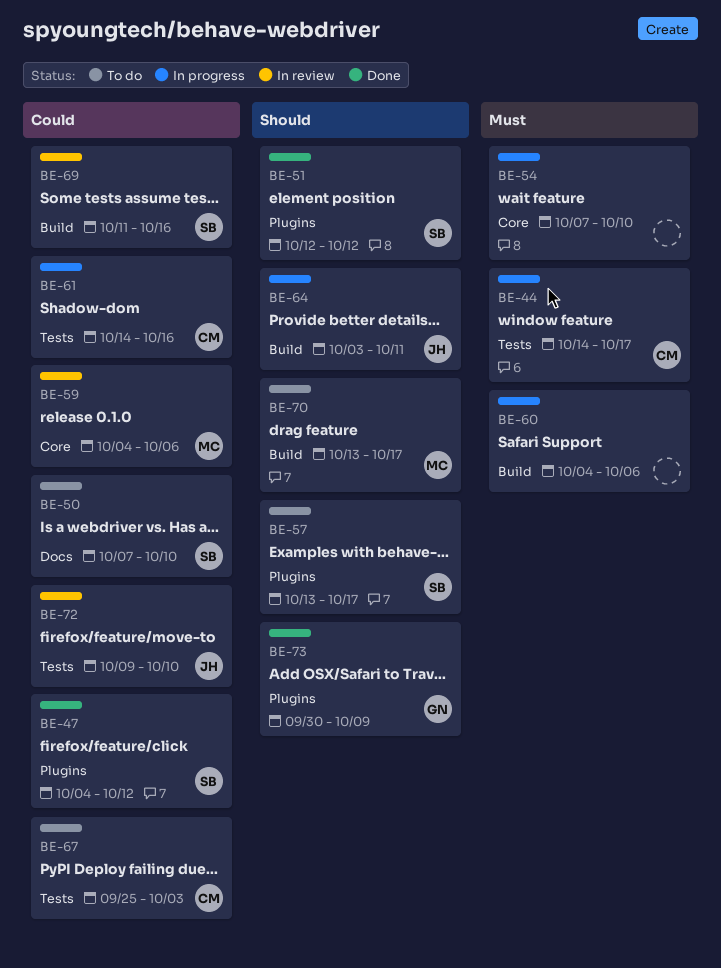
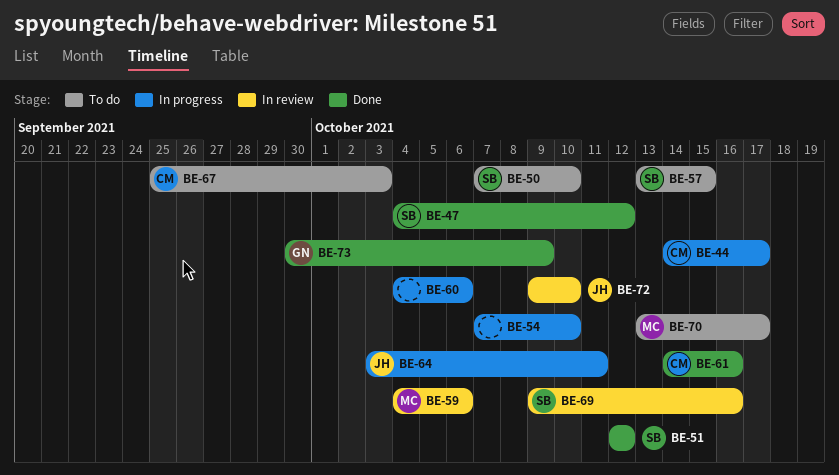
BE-57, due: Oct 17 -> Oct 15
BE-61, status: In progress -> Done
BE-69, start: Oct 11 -> Oct 9

